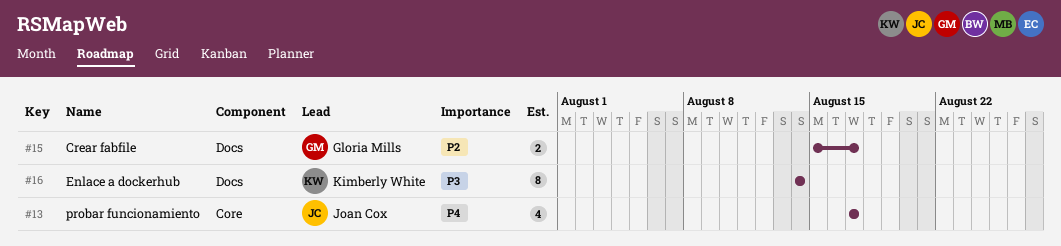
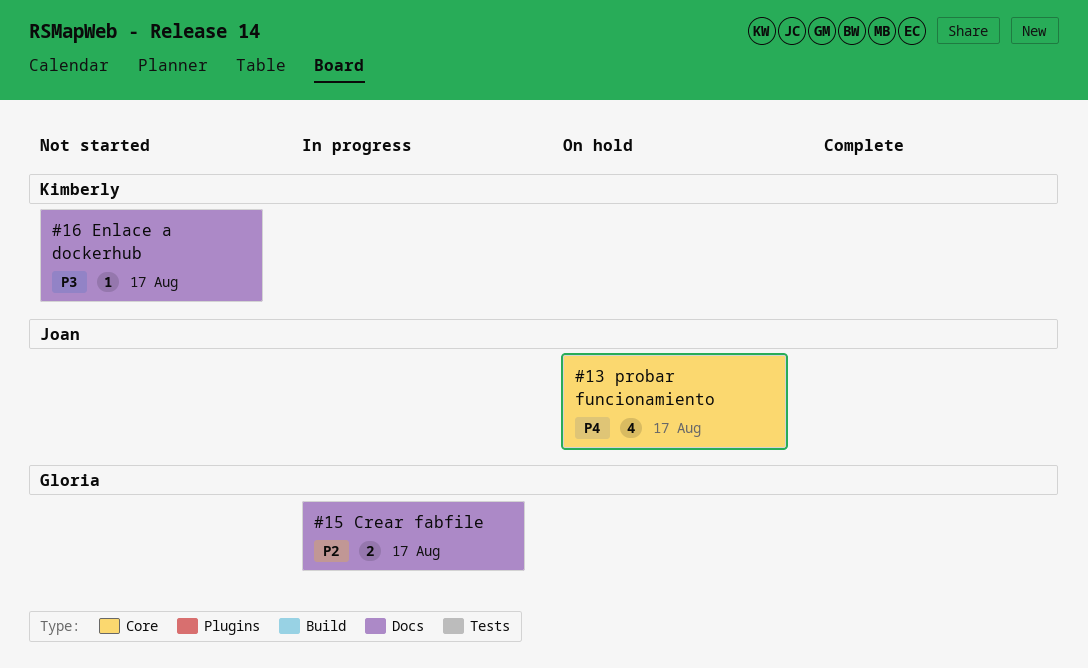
#16, estimate: 8 -> 1
#16, due: Aug 14 -> Aug 17

